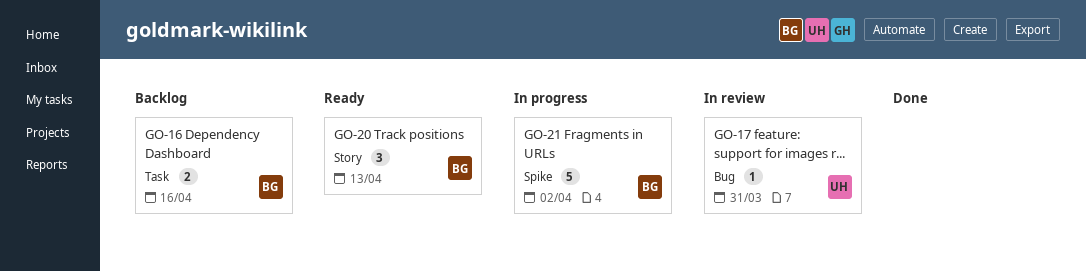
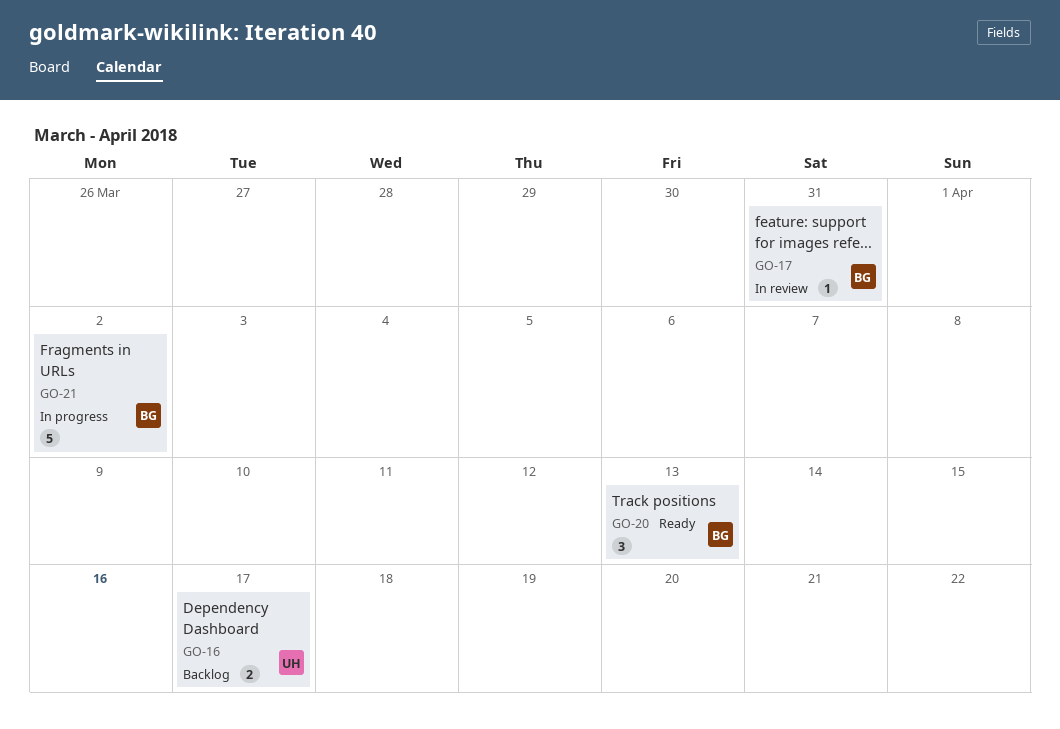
GO-16, owner: BG -> UH
GO-16, due: Apr 16 -> Apr 17
GO-17, owner: UH -> BG

